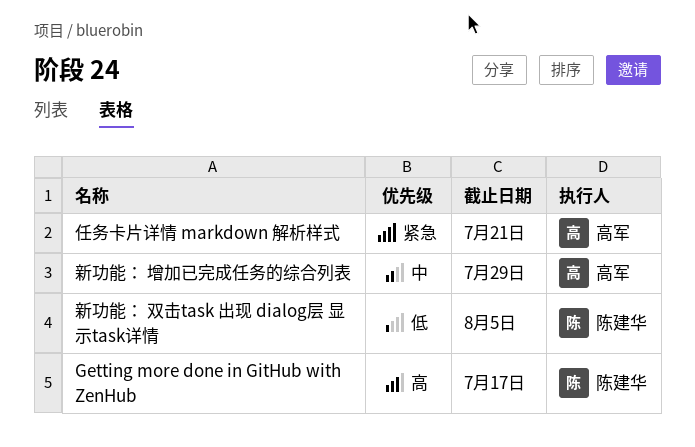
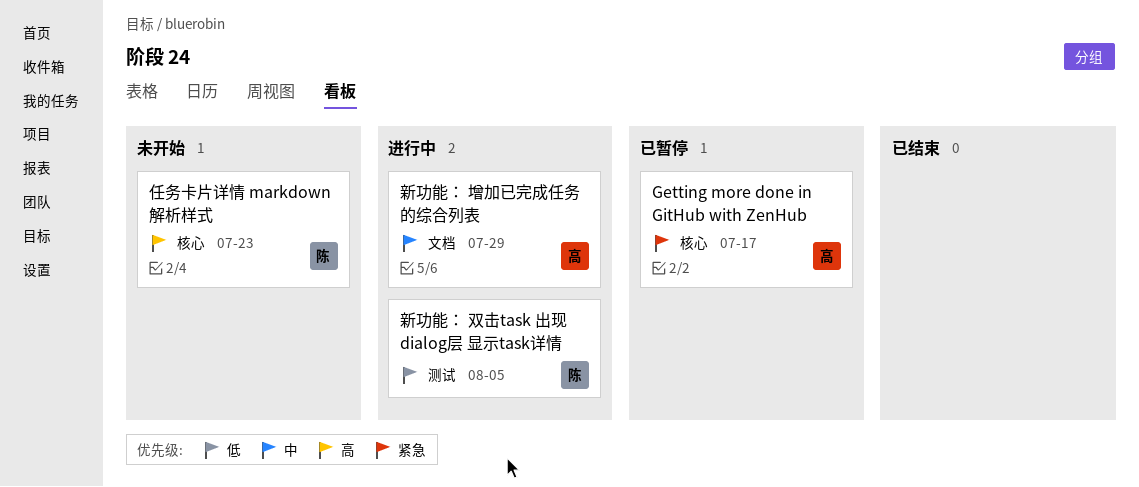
Getting more done in GitHub with ZenHub, owner: 陈建华 -> 高军
Getting more done in GitHub with ZenHub, priority: 高 -> 紧急
任务卡片详情 markdown 解析样式, owner: 高军 -> 陈建华
任务卡片详情 markdown 解析样式, priority: 紧急 -> 高
任务卡片详情 markdown 解析样式, due: Jul 21 -> Jul 23

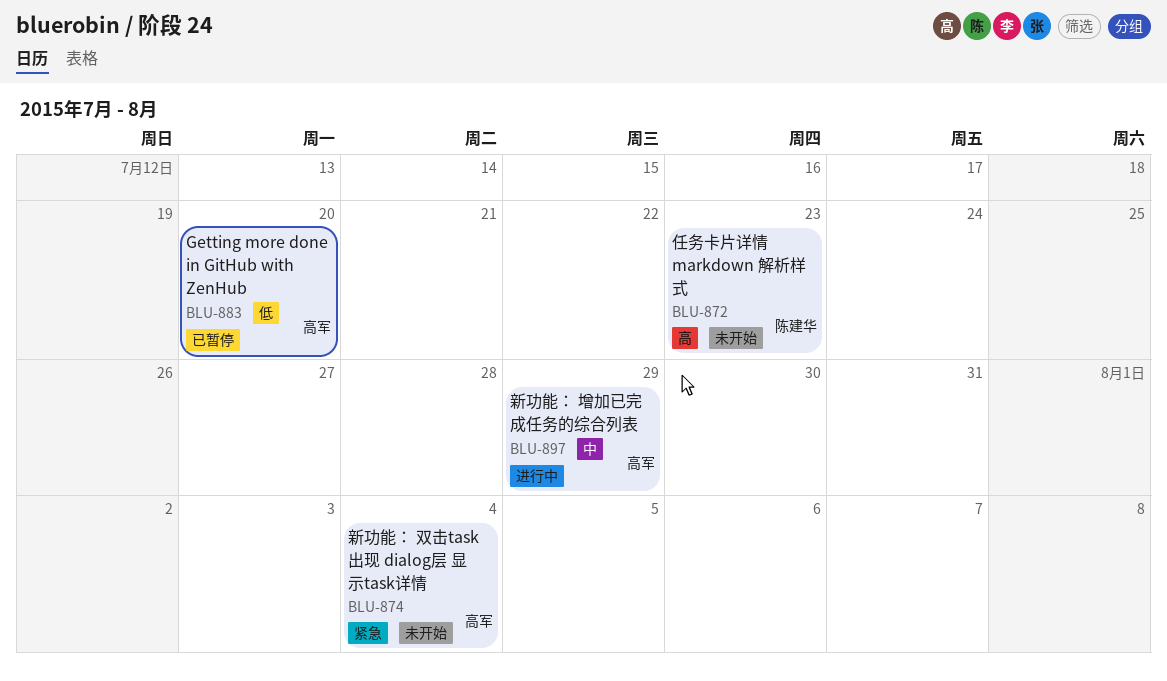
Getting more done in GitHub with ZenHub, priority: 紧急 -> 低
Getting more done in GitHub with ZenHub, due: Jul 17 -> Jul 20
新功能： 双击task 出现 dialog层 显示task详情, status: 进行中 -> 未开始
新功能： 双击task 出现 dialog层 显示task详情, owner: 陈建华 -> 高军
新功能： 双击task 出现 dialog层 显示task详情, priority: 低 -> 紧急
新功能： 双击task 出现 dialog层 显示task详情, due: Aug 5 -> Aug 4

